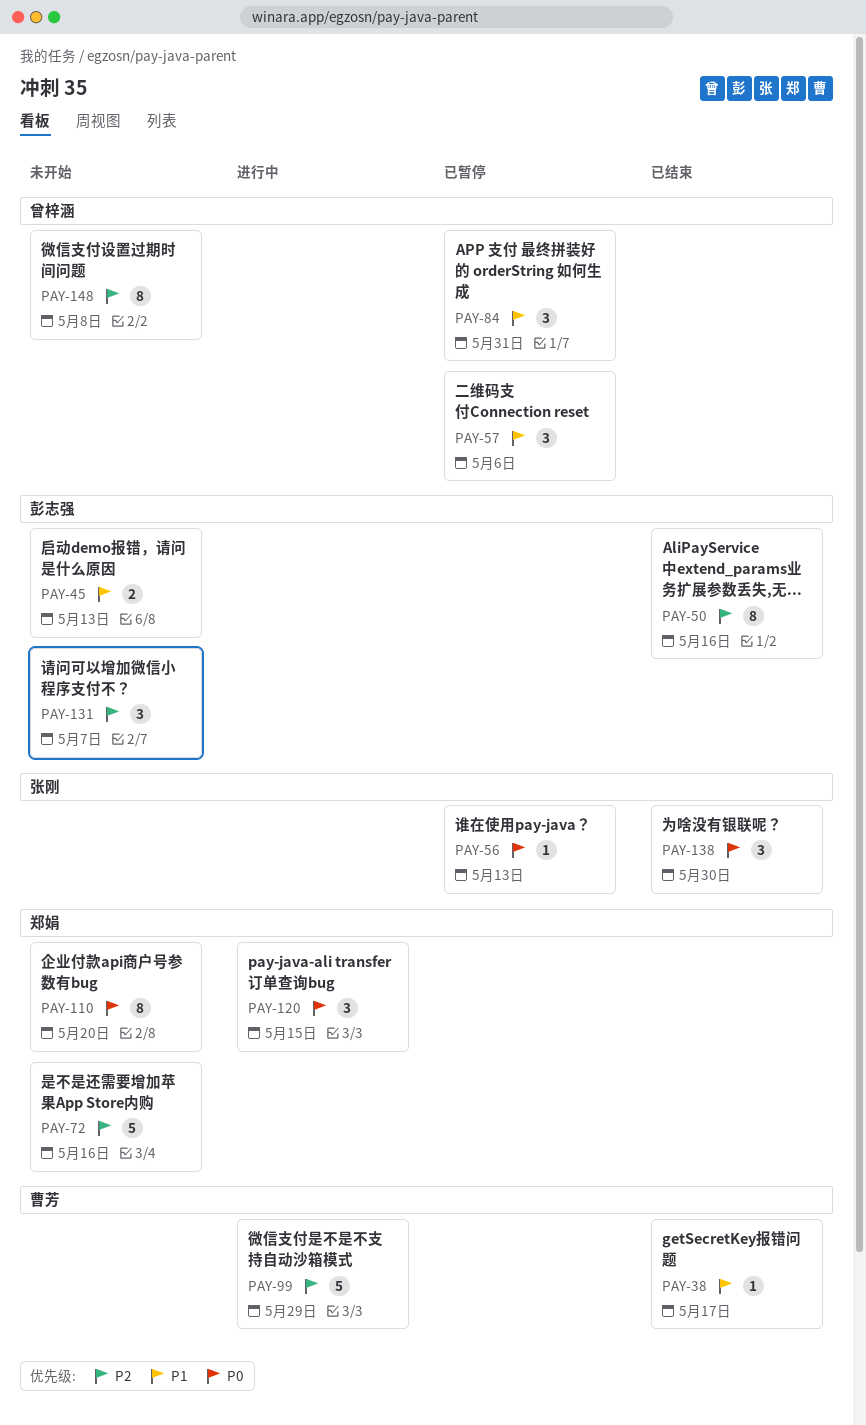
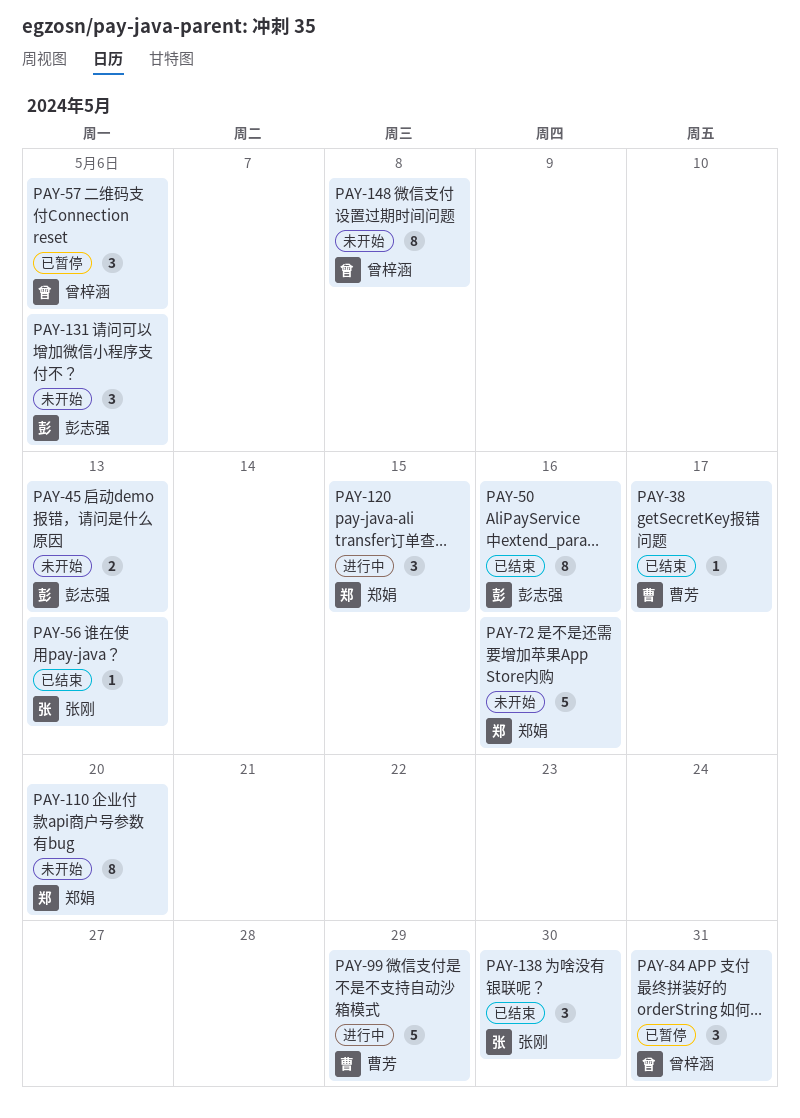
PAY-56, status: 已暂停 -> 已结束
PAY-131, due: May 7 -> May 6

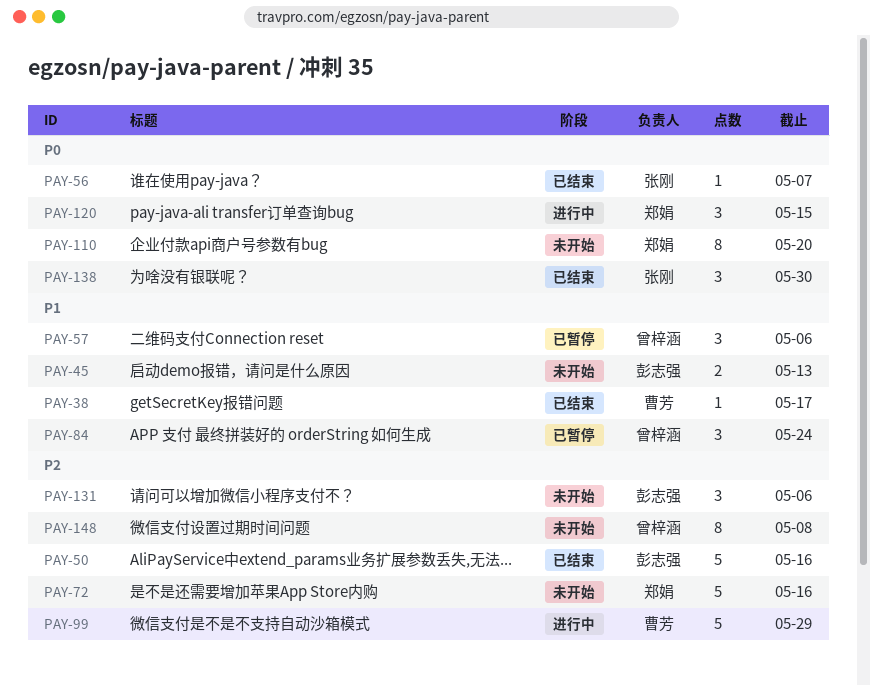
PAY-50, estimate: 8 -> 5
PAY-56, due: May 13 -> May 7
PAY-84, due: May 31 -> May 24

